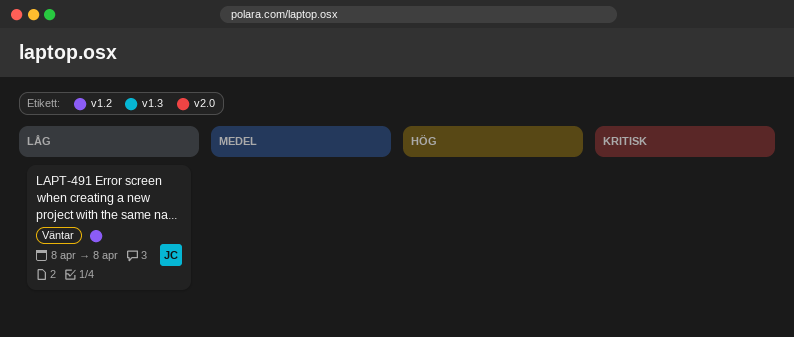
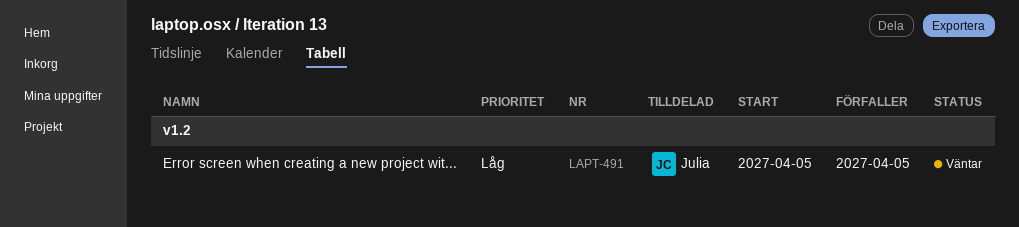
LAPT-491, start: Apr 8 -> Apr 5
LAPT-491, due: Apr 8 -> Apr 5

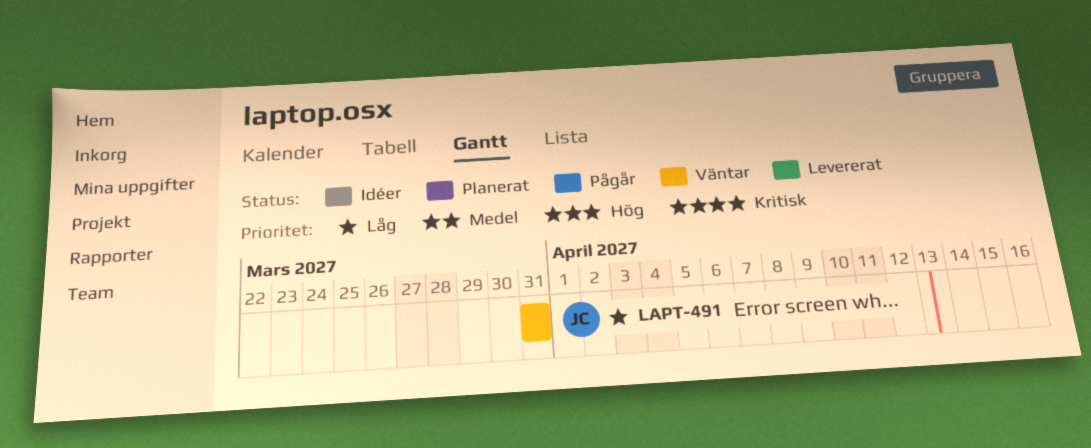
LAPT-491, start: Apr 5 -> Mar 31
LAPT-491, due: Apr 5 -> Mar 31

